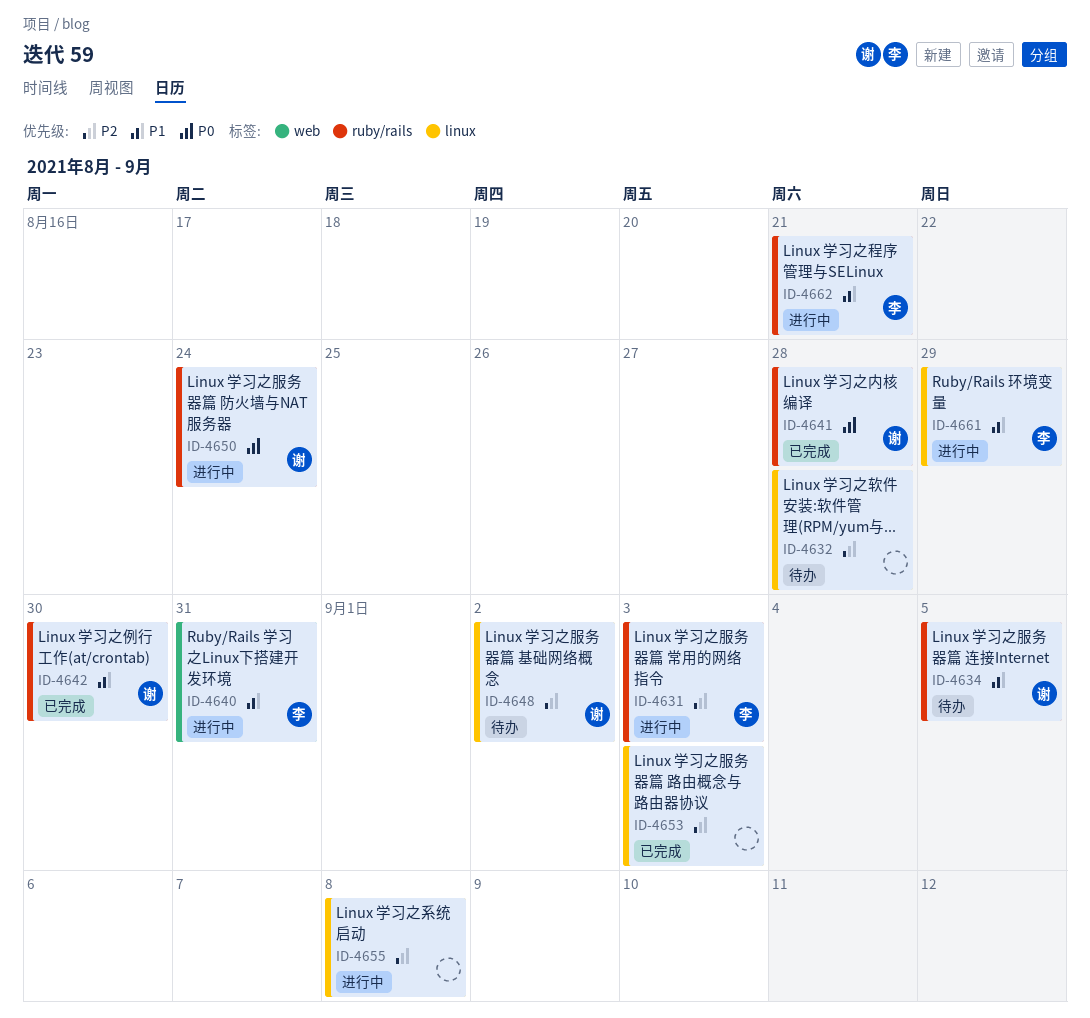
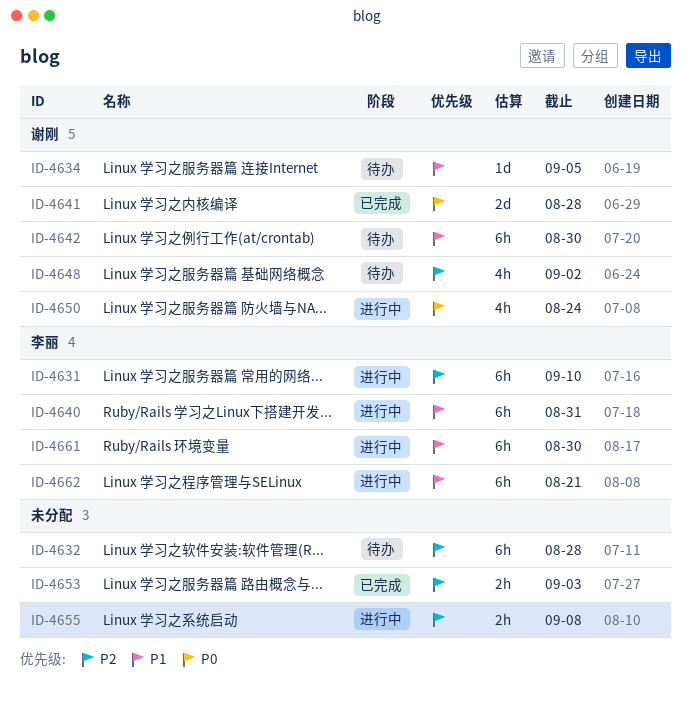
ID-4631, due: Sep 3 -> Sep 10
ID-4642, status: 已完成 -> 待办
ID-4661, due: Aug 29 -> Aug 30

